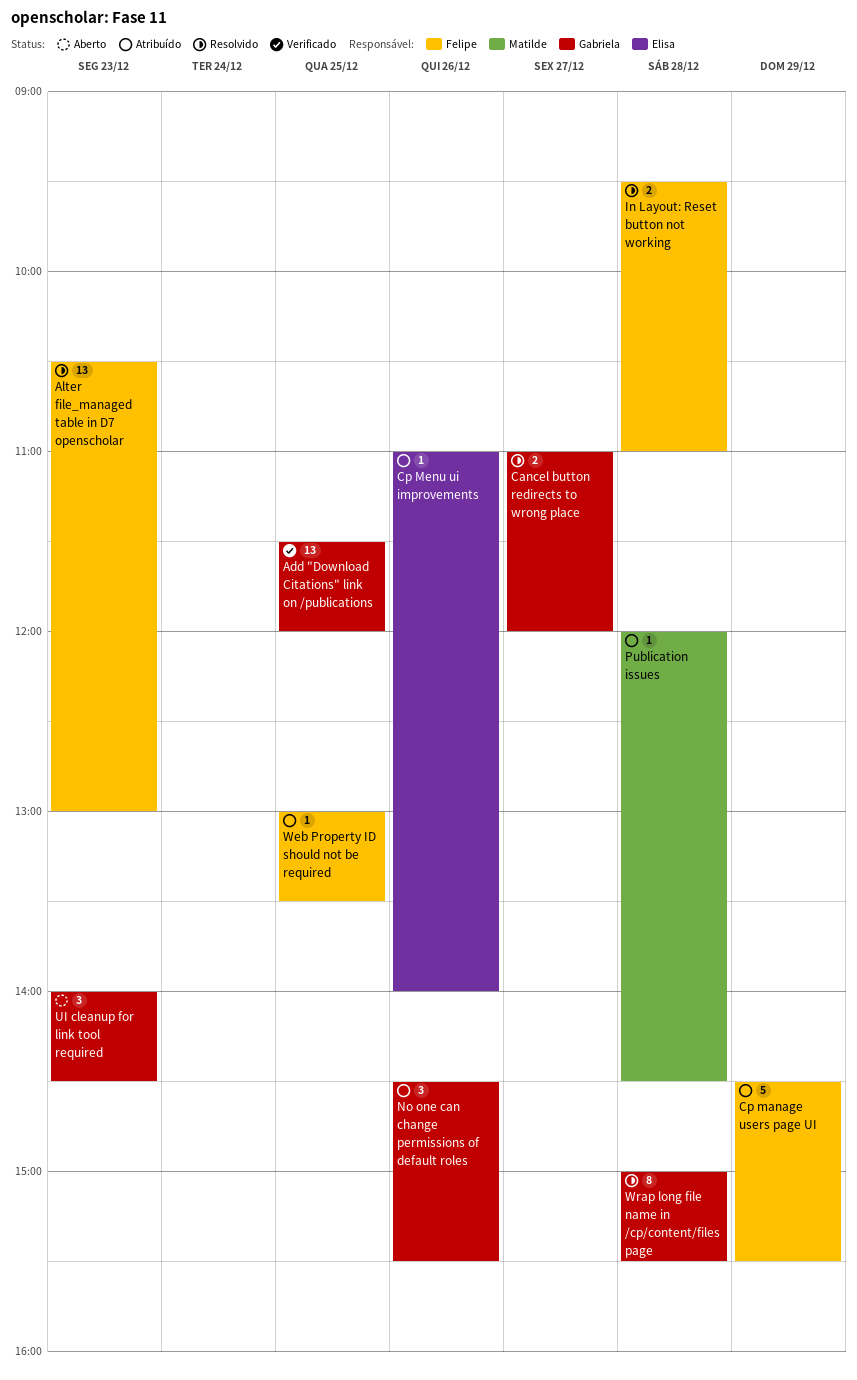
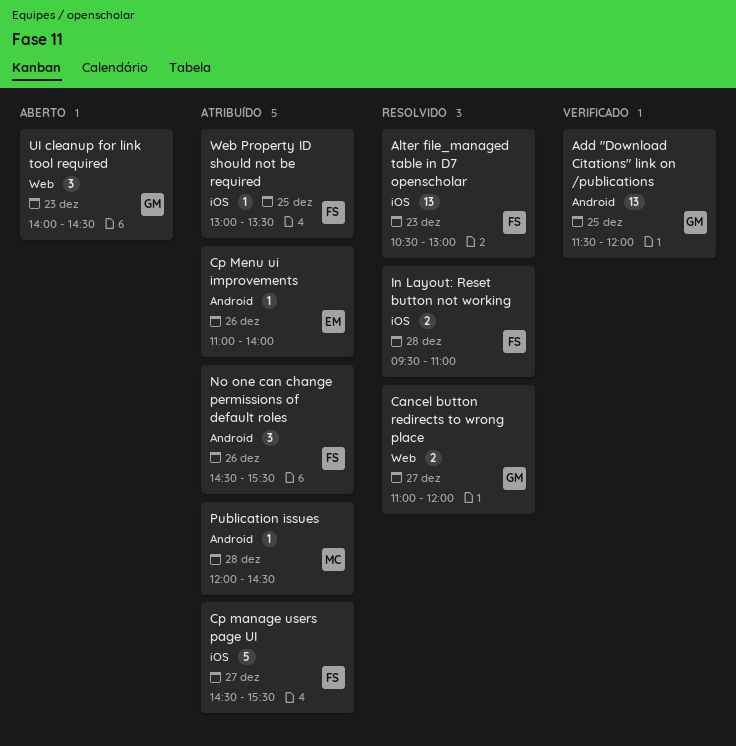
Cp manage users page UI, day: Dec 29 -> Dec 27
No one can change permissions of default roles, owner: Gabriela -> Felipe
Wrap long file name in /cp/content/files page: present -> none

